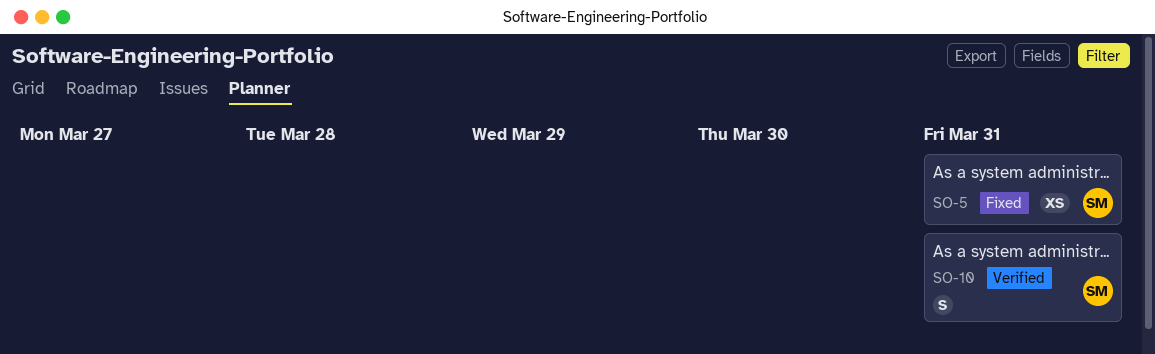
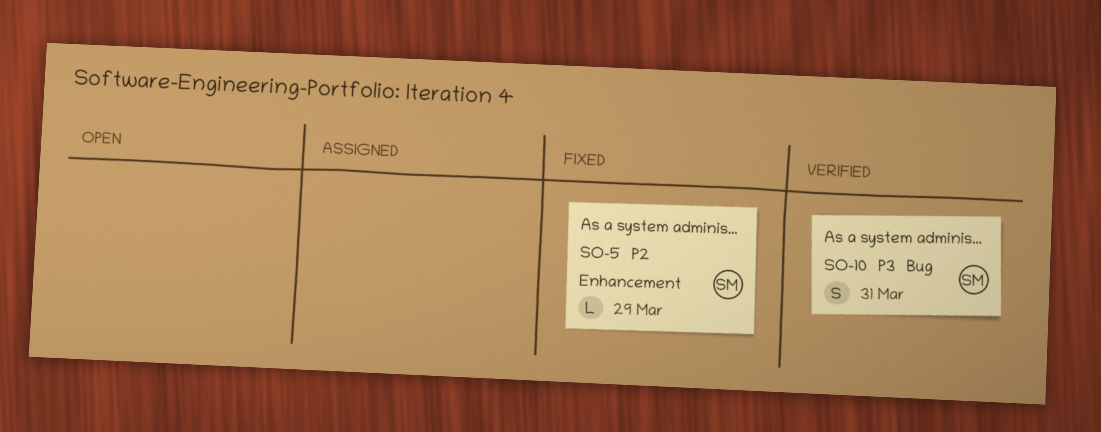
SO-5, estimate: XS -> L
SO-5, due: Mar 31 -> Mar 29

